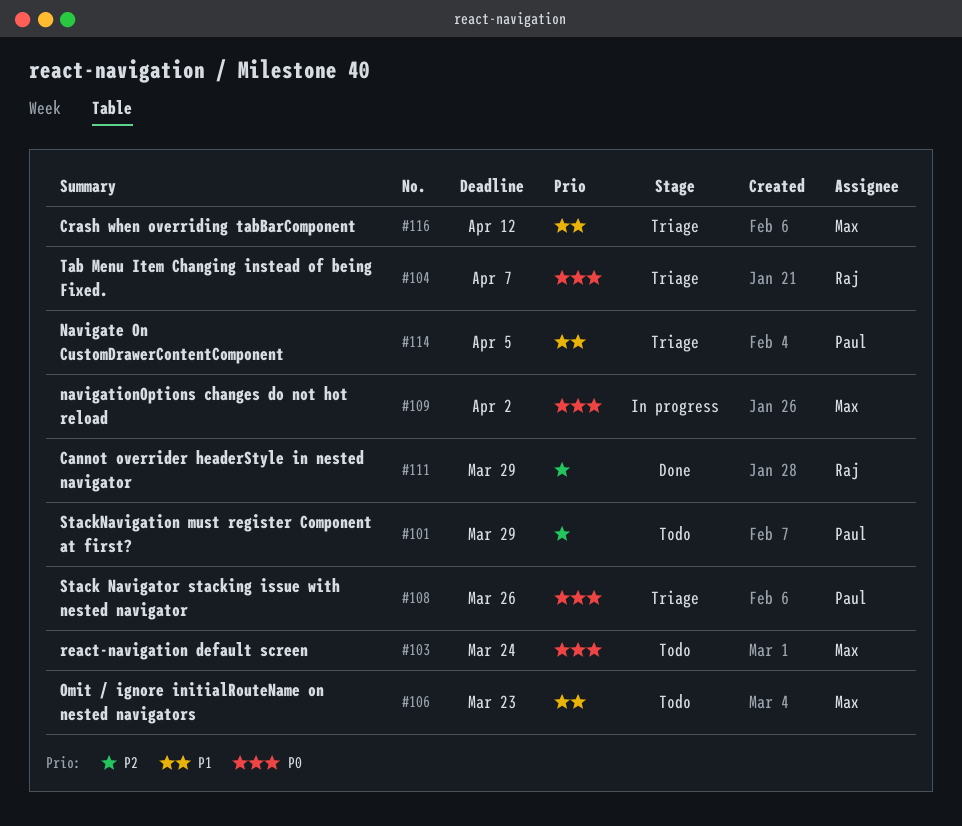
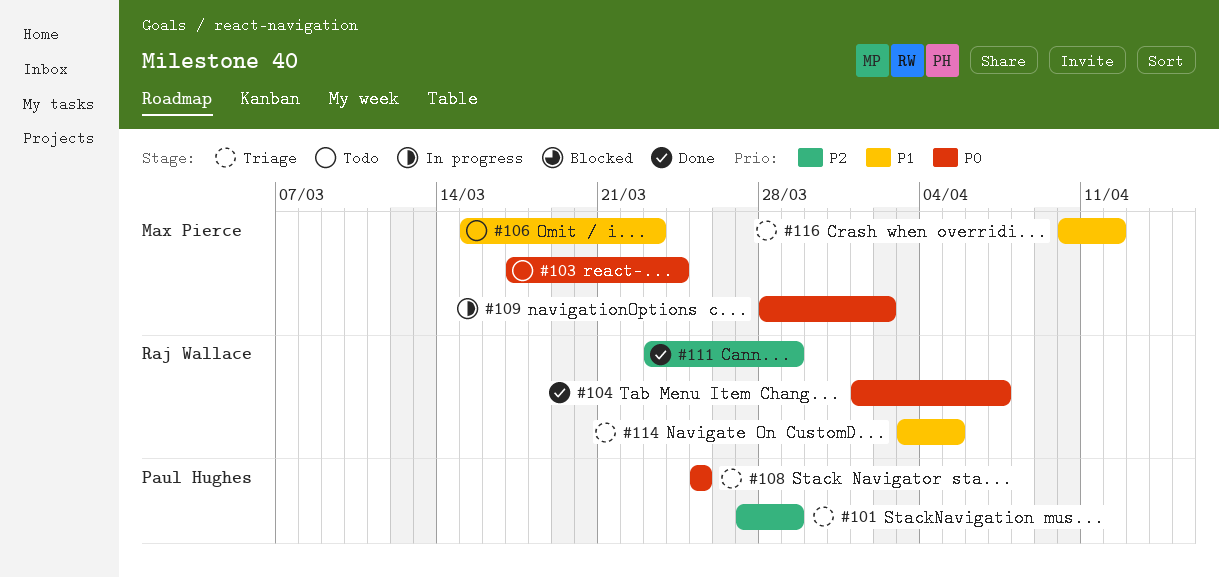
#101, status: Todo -> Triage
#104, status: Triage -> Done
#108, due: Mar 26 -> Mar 25
#114, owner: Paul Hughes -> Raj Wallace

